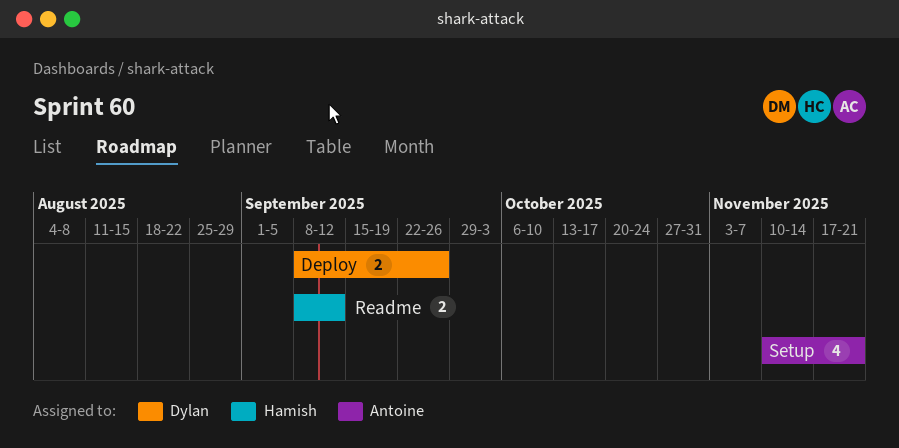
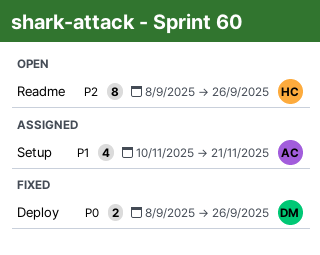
Readme, estimate: 2 -> 8
Readme, due: Sep 12 -> Sep 26

